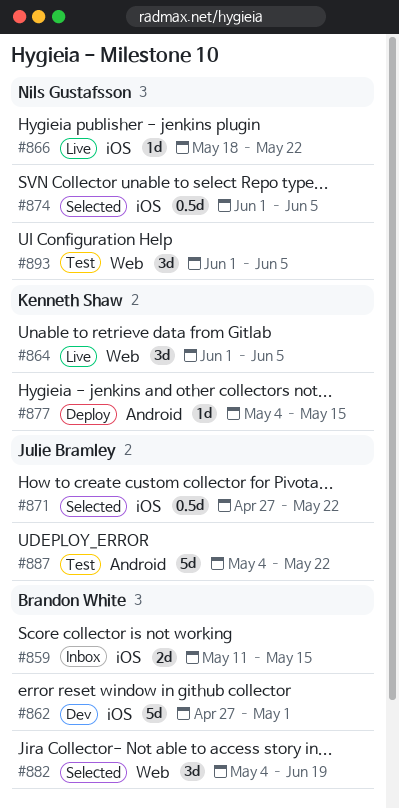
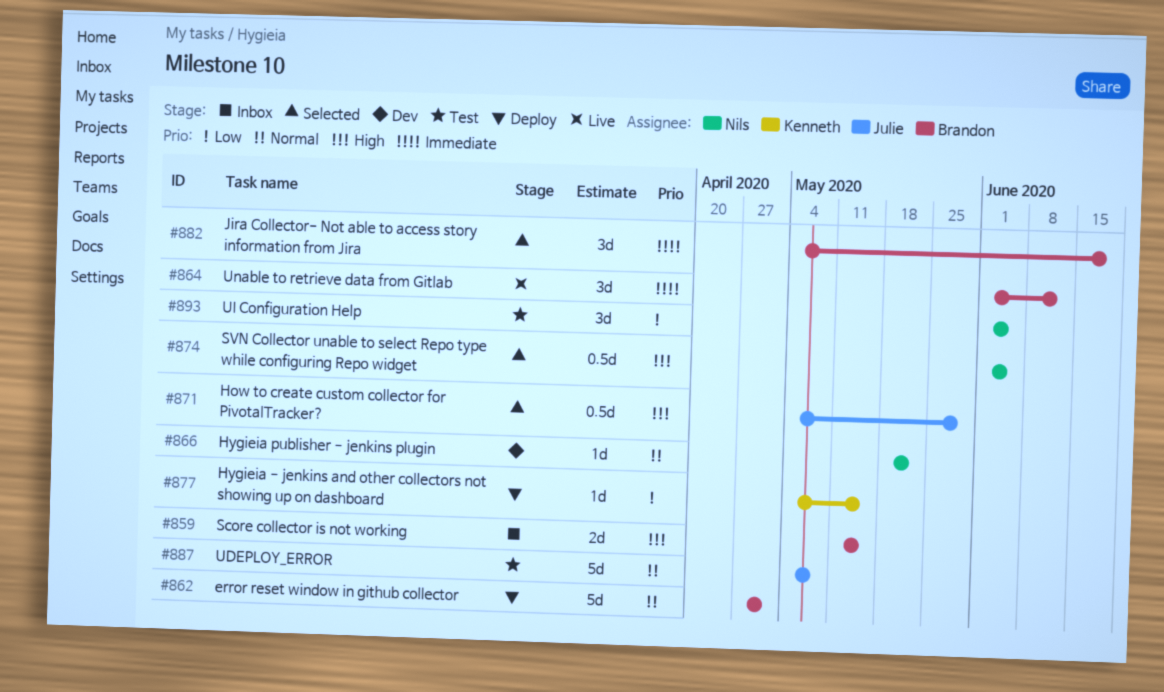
#862, status: Dev -> Deploy
#864, owner: Kenneth Shaw -> Brandon White
#864, due: Jun 5 -> Jun 12
#866, status: Live -> Dev
#871, start: Apr 27 -> May 4
#871, due: May 22 -> May 29
#887, due: May 22 -> May 8

